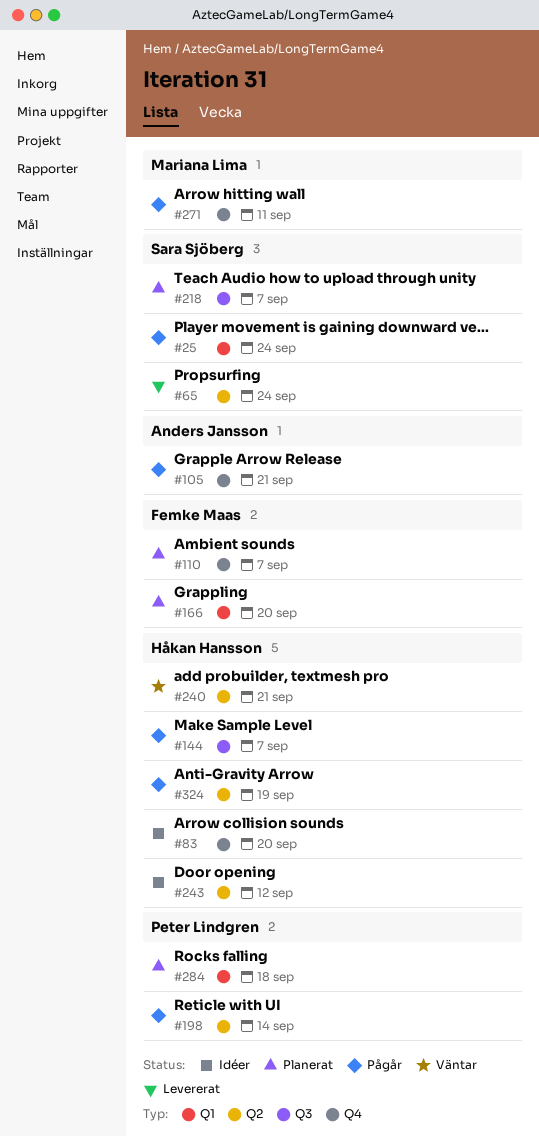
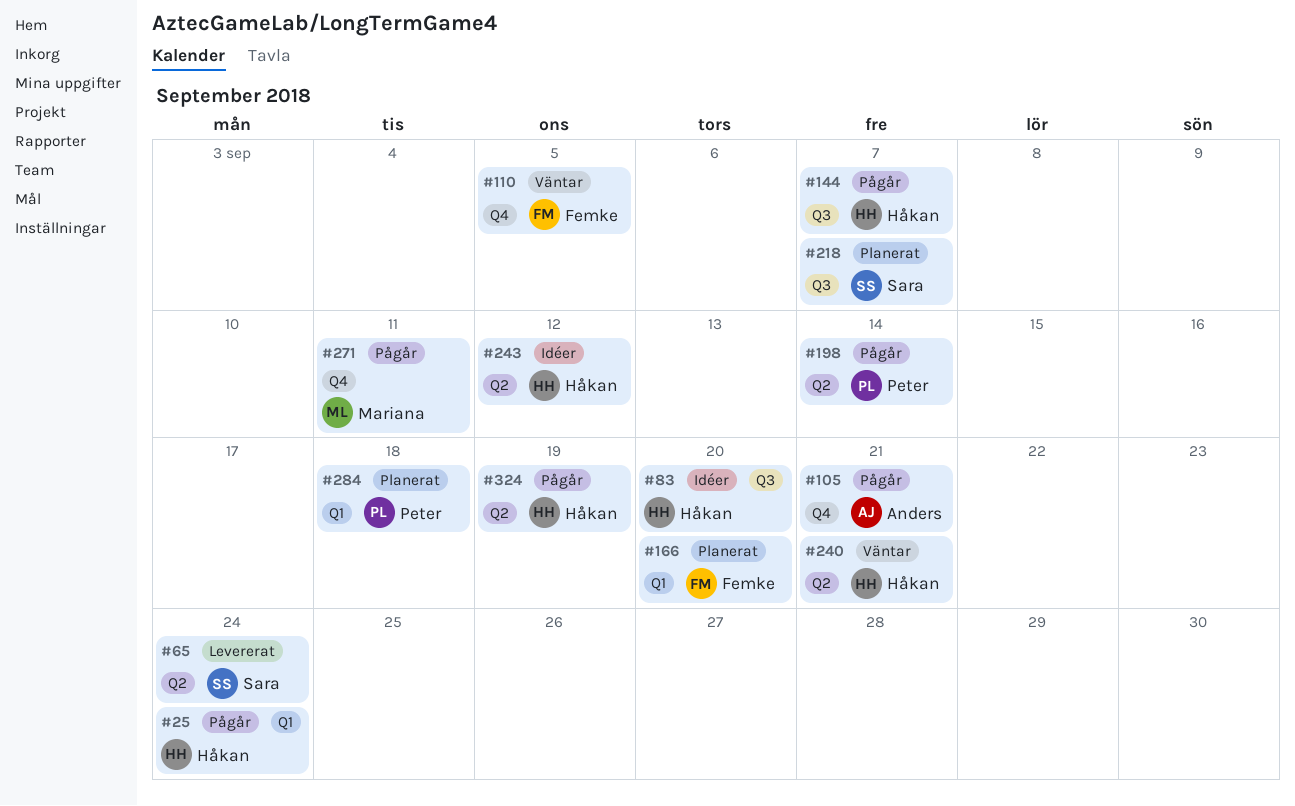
#25, owner: Sara Sjöberg -> Håkan Hansson
#83, label: Q4 -> Q3
#110, status: Planerat -> Väntar
#110, due: Sep 7 -> Sep 5

